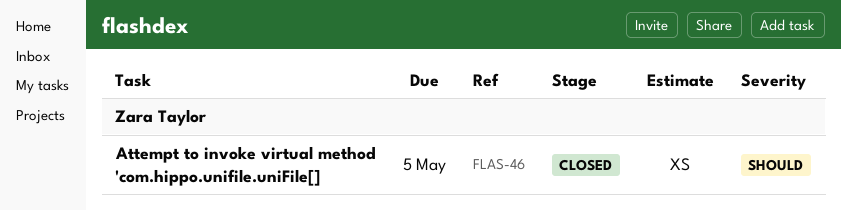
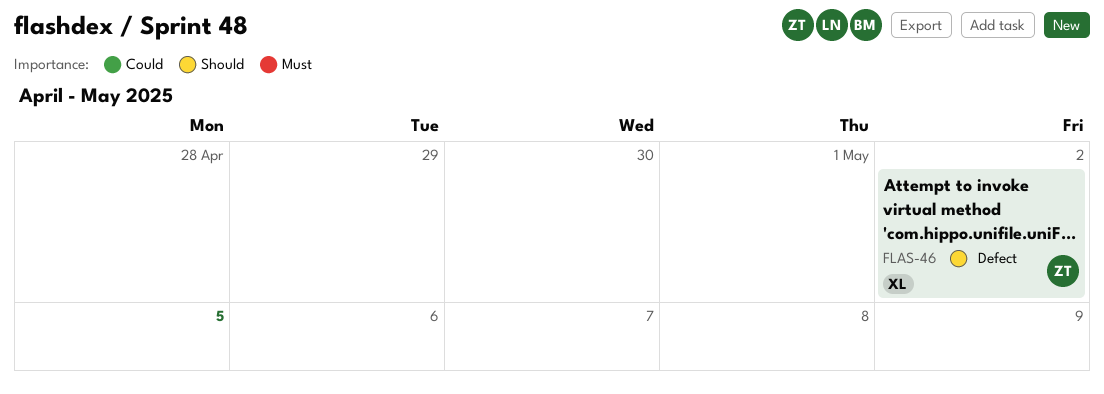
FLAS-46, estimate: XS -> XL
FLAS-46, due: May 5 -> May 2

